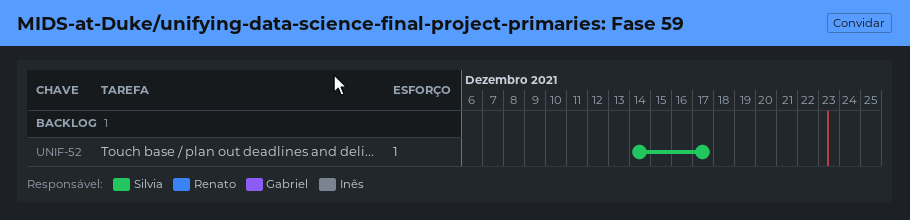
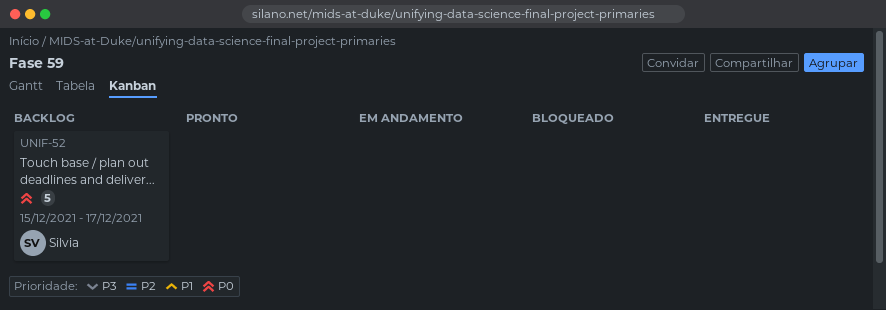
UNIF-52, estimate: 1 -> 5
UNIF-52, start: Dec 14 -> Dec 15

